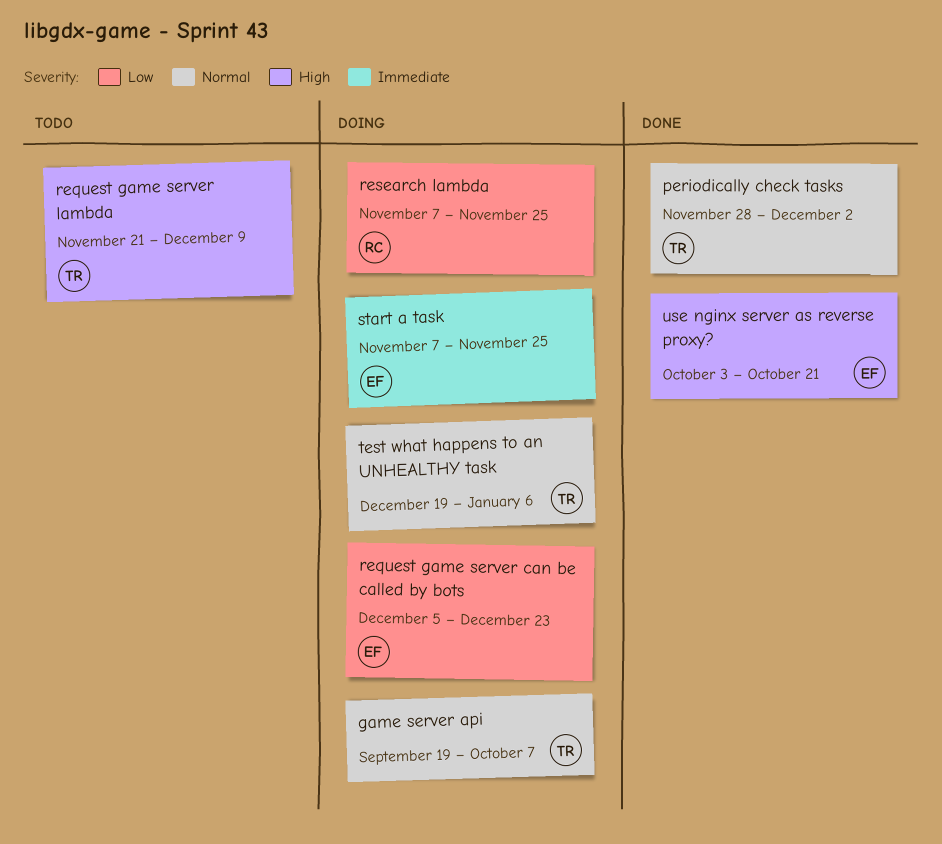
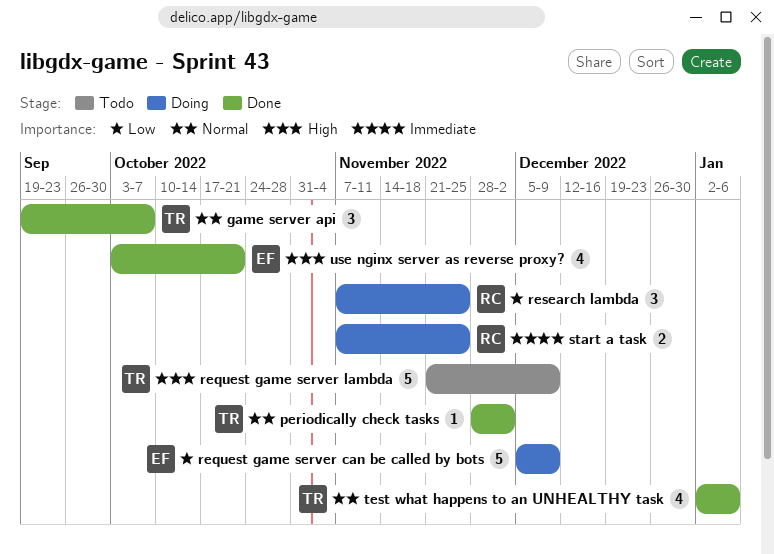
game server api, status: Doing -> Done
request game server can be called by bots, due: Dec 23 -> Dec 9
start a task, owner: EF -> RC
test what happens to an UNHEALTHY task, status: Doing -> Done
test what happens to an UNHEALTHY task, start: Dec 19 -> Jan 2

